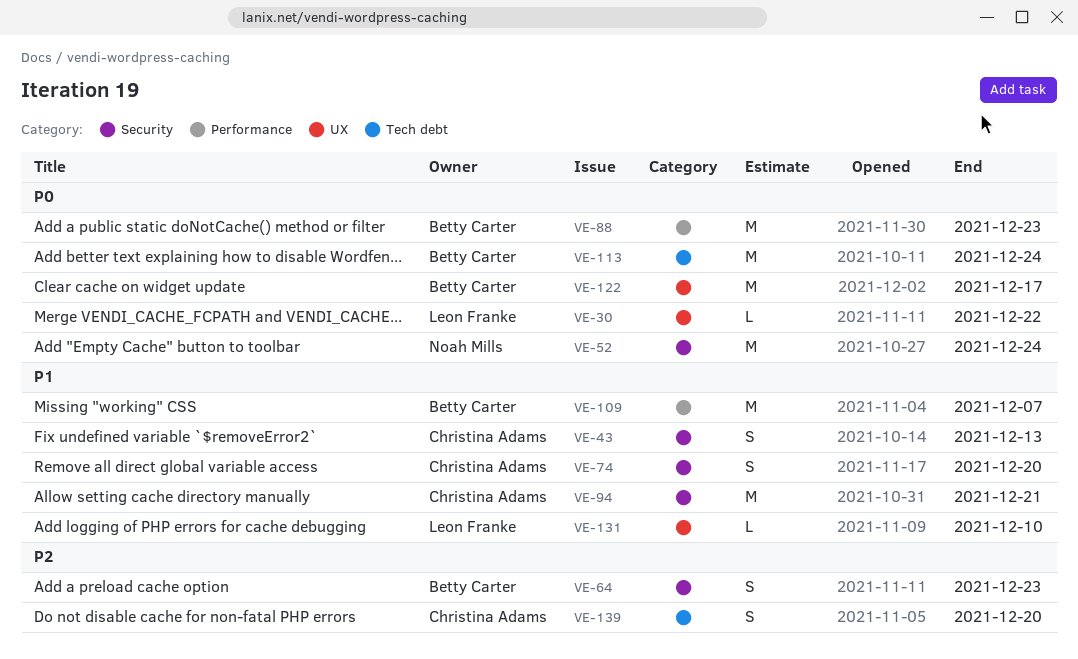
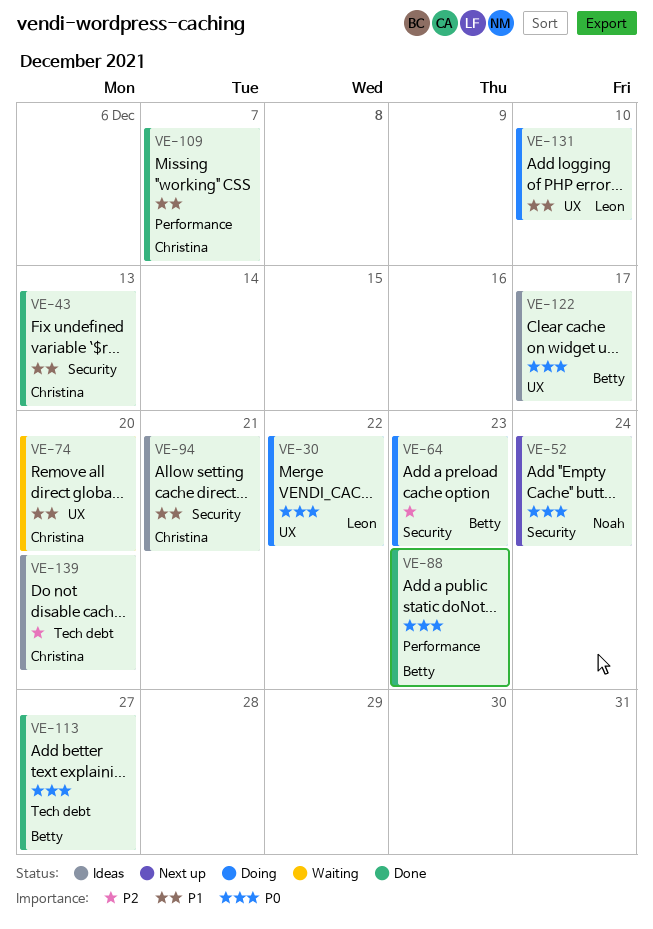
VE-74, label: Security -> UX
VE-109, owner: Betty Carter -> Christina Adams
VE-113, due: Dec 24 -> Dec 27

